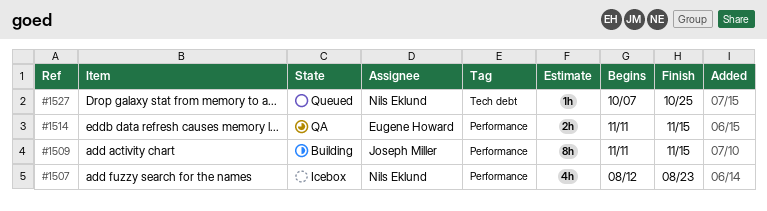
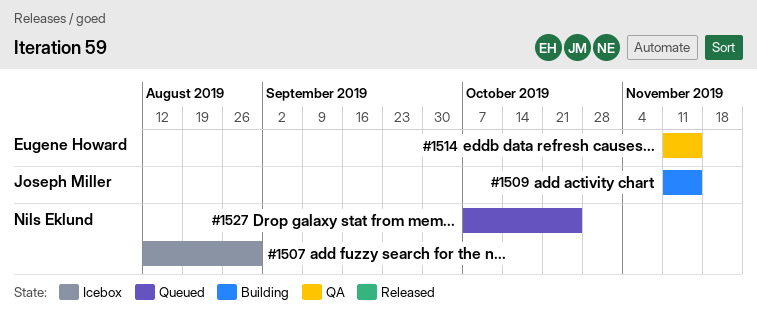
#1507, due: Aug 23 -> Aug 30

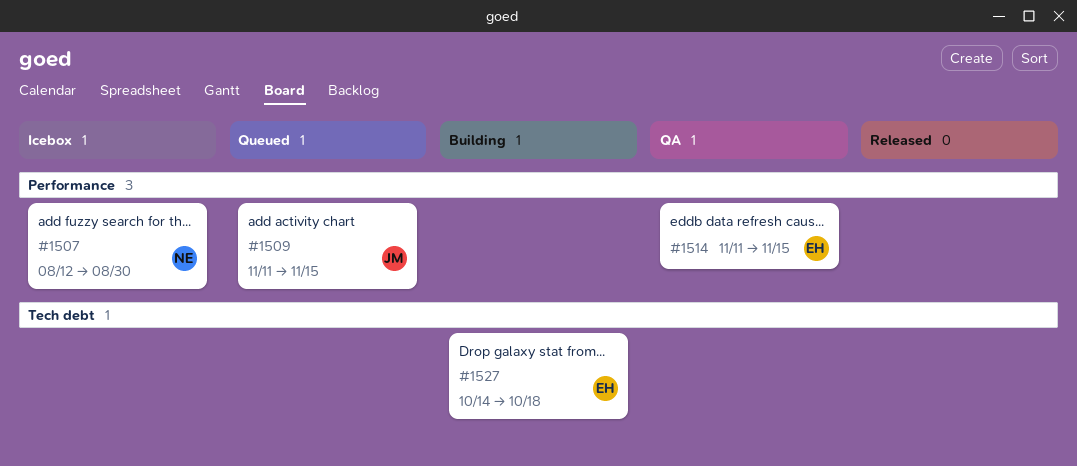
#1509, status: Building -> Queued
#1527, status: Queued -> Building
#1527, owner: Nils Eklund -> Eugene Howard
#1527, start: Oct 7 -> Oct 14
#1527, due: Oct 25 -> Oct 18

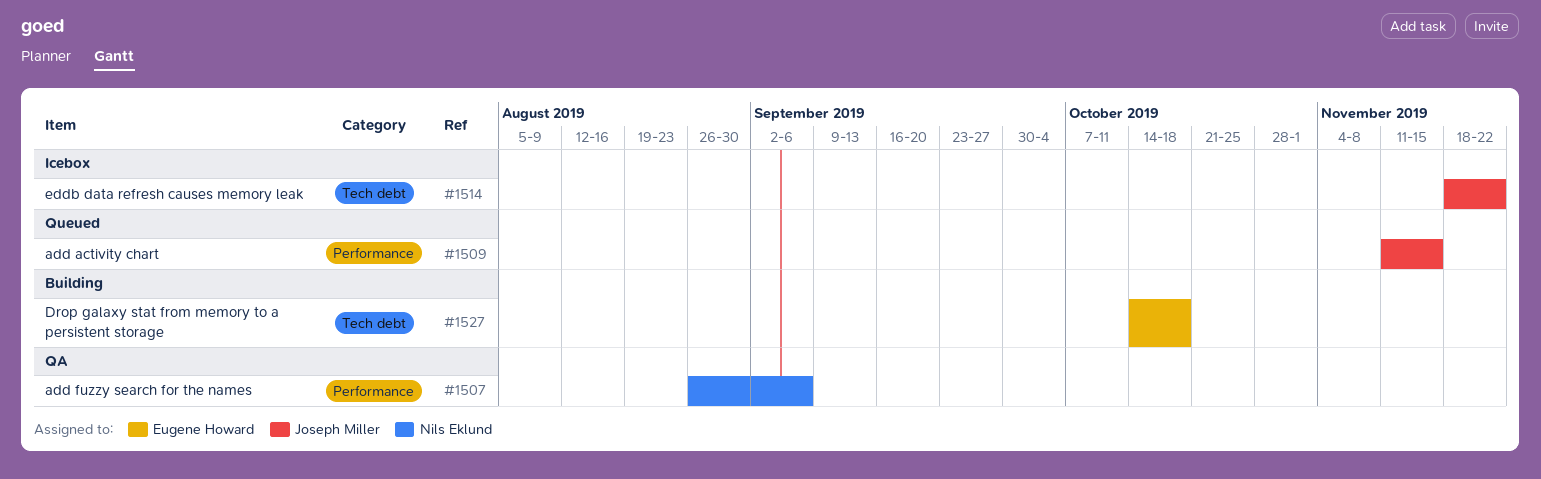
#1507, status: Icebox -> QA
#1507, start: Aug 12 -> Aug 26
#1507, due: Aug 30 -> Sep 6
#1514, status: QA -> Icebox
#1514, owner: Eugene Howard -> Joseph Miller
#1514, label: Performance -> Tech debt
#1514, start: Nov 11 -> Nov 18
#1514, due: Nov 15 -> Nov 22

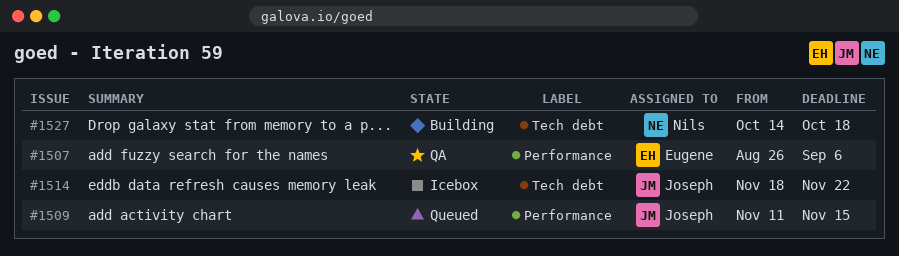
#1507, owner: Nils Eklund -> Eugene Howard
#1527, owner: Eugene Howard -> Nils Eklund

